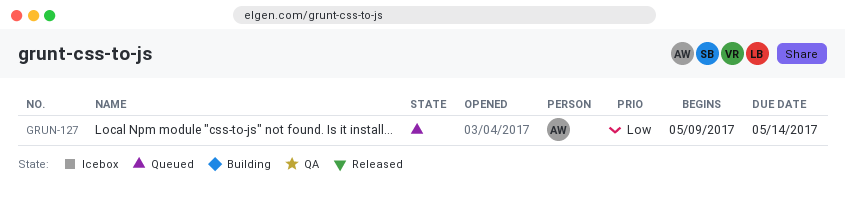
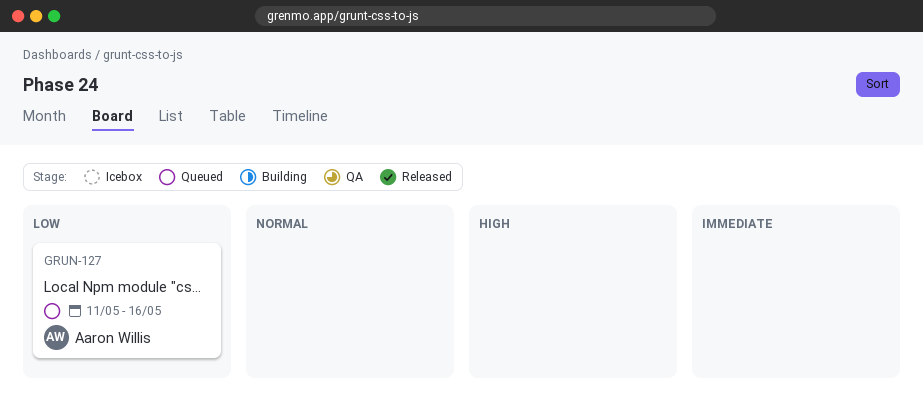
GRUN-127, start: May 9 -> May 11
GRUN-127, due: May 14 -> May 16

